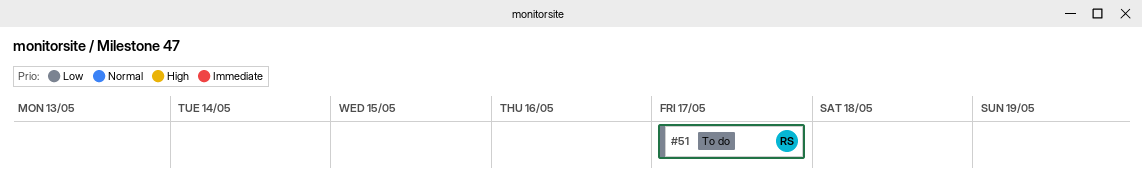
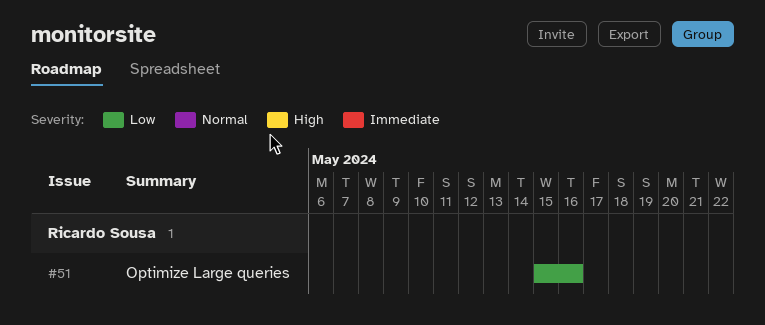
#51, due: May 17 -> May 16

